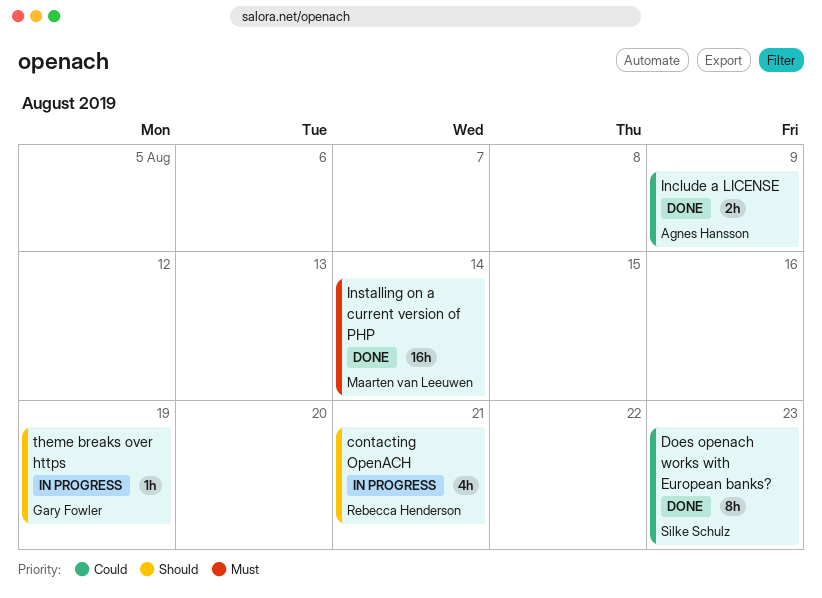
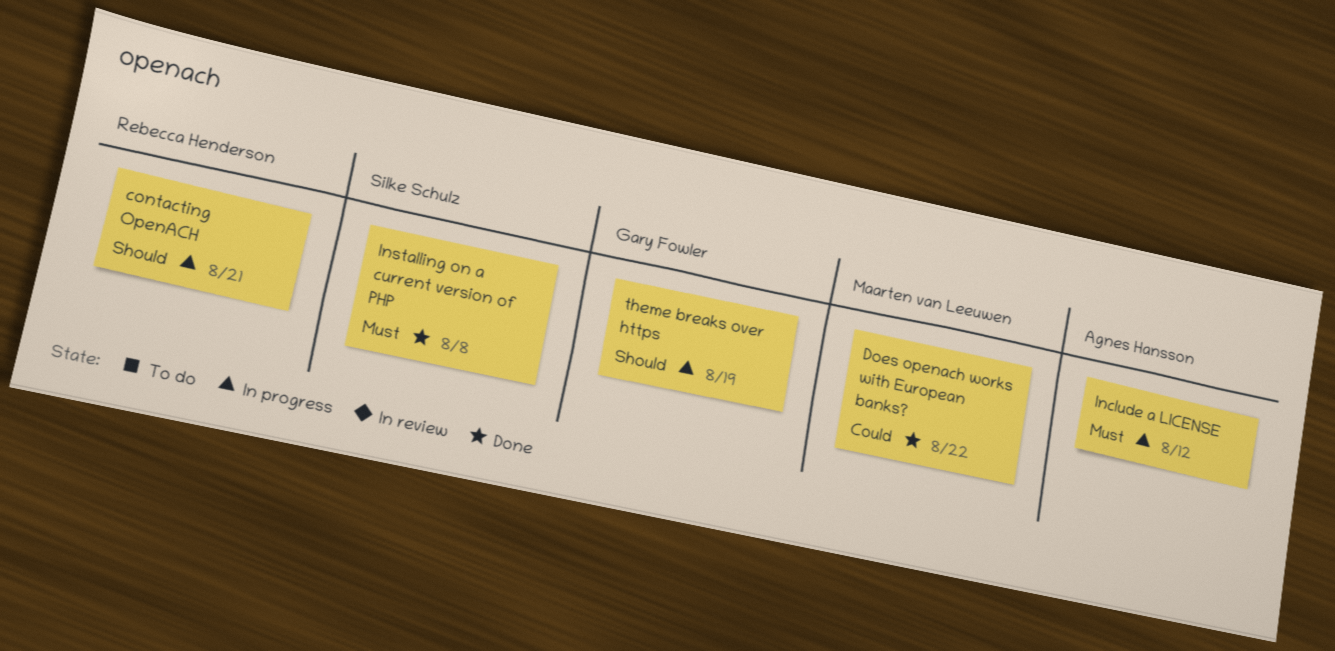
Does openach works with European banks?, owner: Silke Schulz -> Maarten van Leeuwen
Does openach works with European banks?, due: Aug 23 -> Aug 22
Include a LICENSE, status: Done -> In progress
Include a LICENSE, priority: Could -> Must
Include a LICENSE, due: Aug 9 -> Aug 12
Installing on a current version of PHP, owner: Maarten van Leeuwen -> Silke Schulz
Installing on a current version of PHP, due: Aug 14 -> Aug 8

